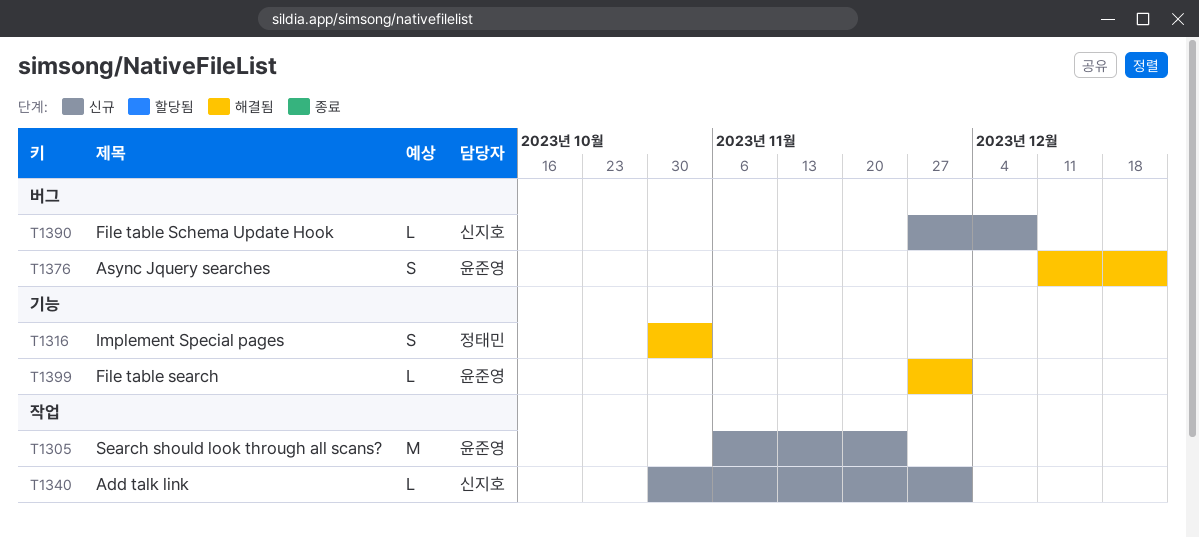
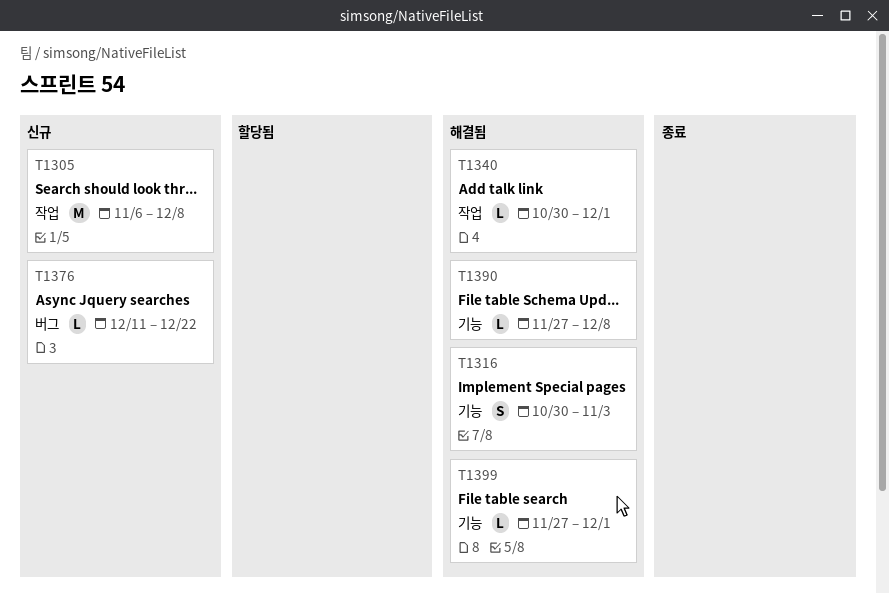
T1305, due: Nov 24 -> Dec 8
T1340, status: 신규 -> 해결됨
T1376, status: 해결됨 -> 신규
T1376, estimate: S -> L
T1390, status: 신규 -> 해결됨
T1390, label: 버그 -> 기능

